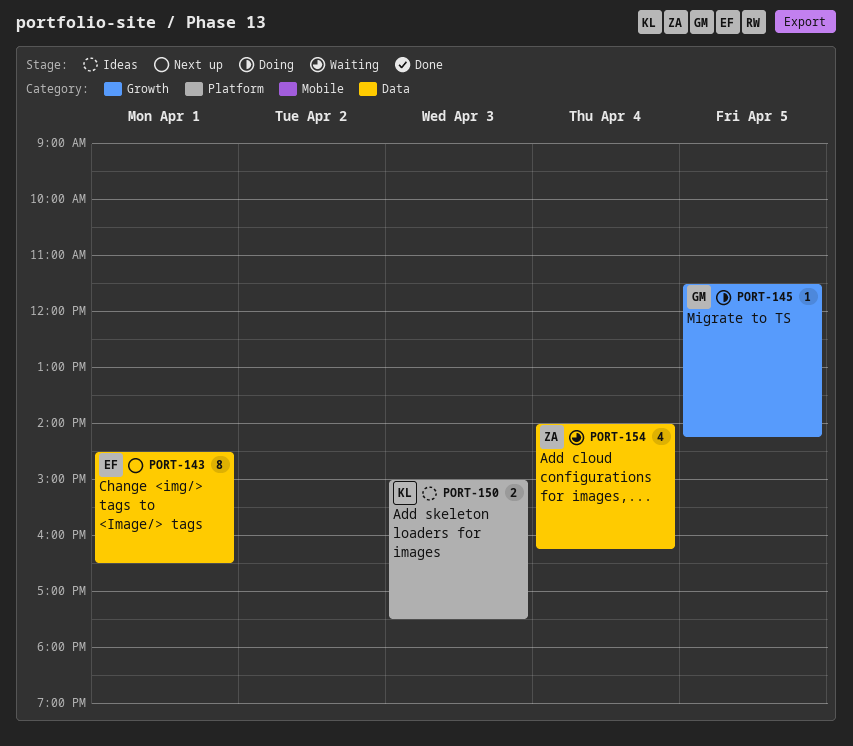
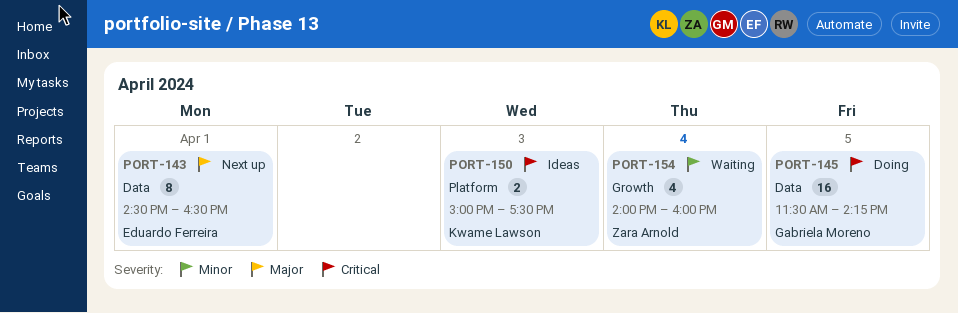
PORT-145, label: Growth -> Data
PORT-145, estimate: 1 -> 16
PORT-154, label: Data -> Growth
PORT-154, ends: 16:15 -> 16:00

